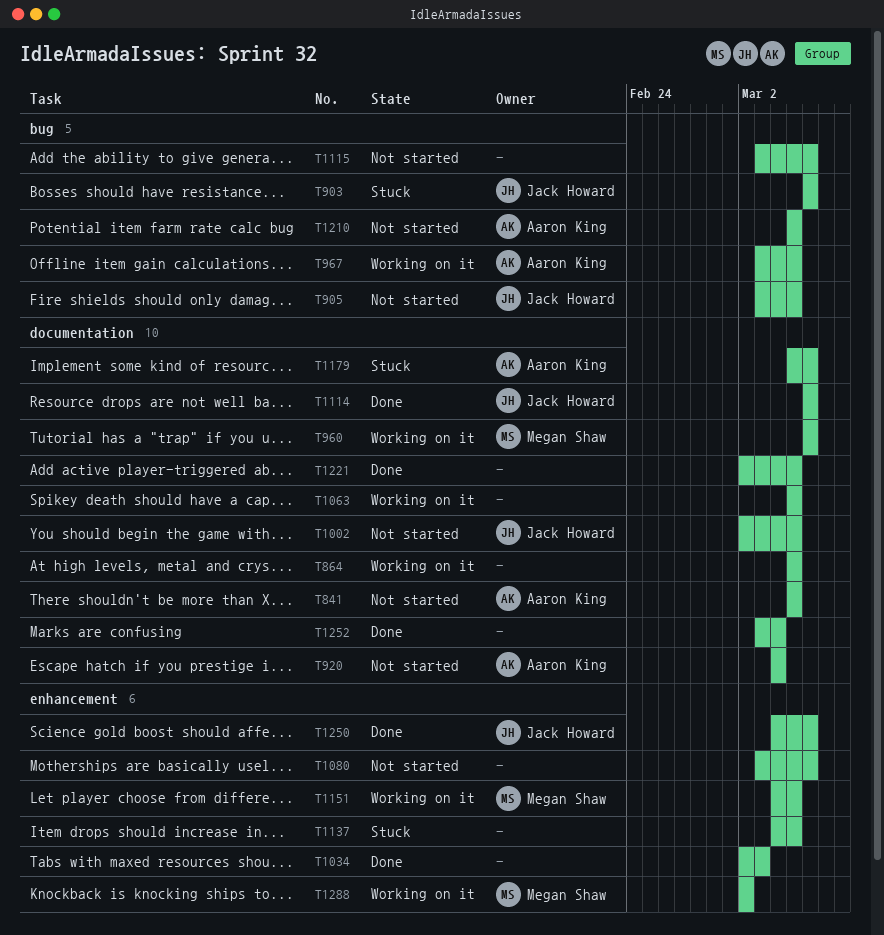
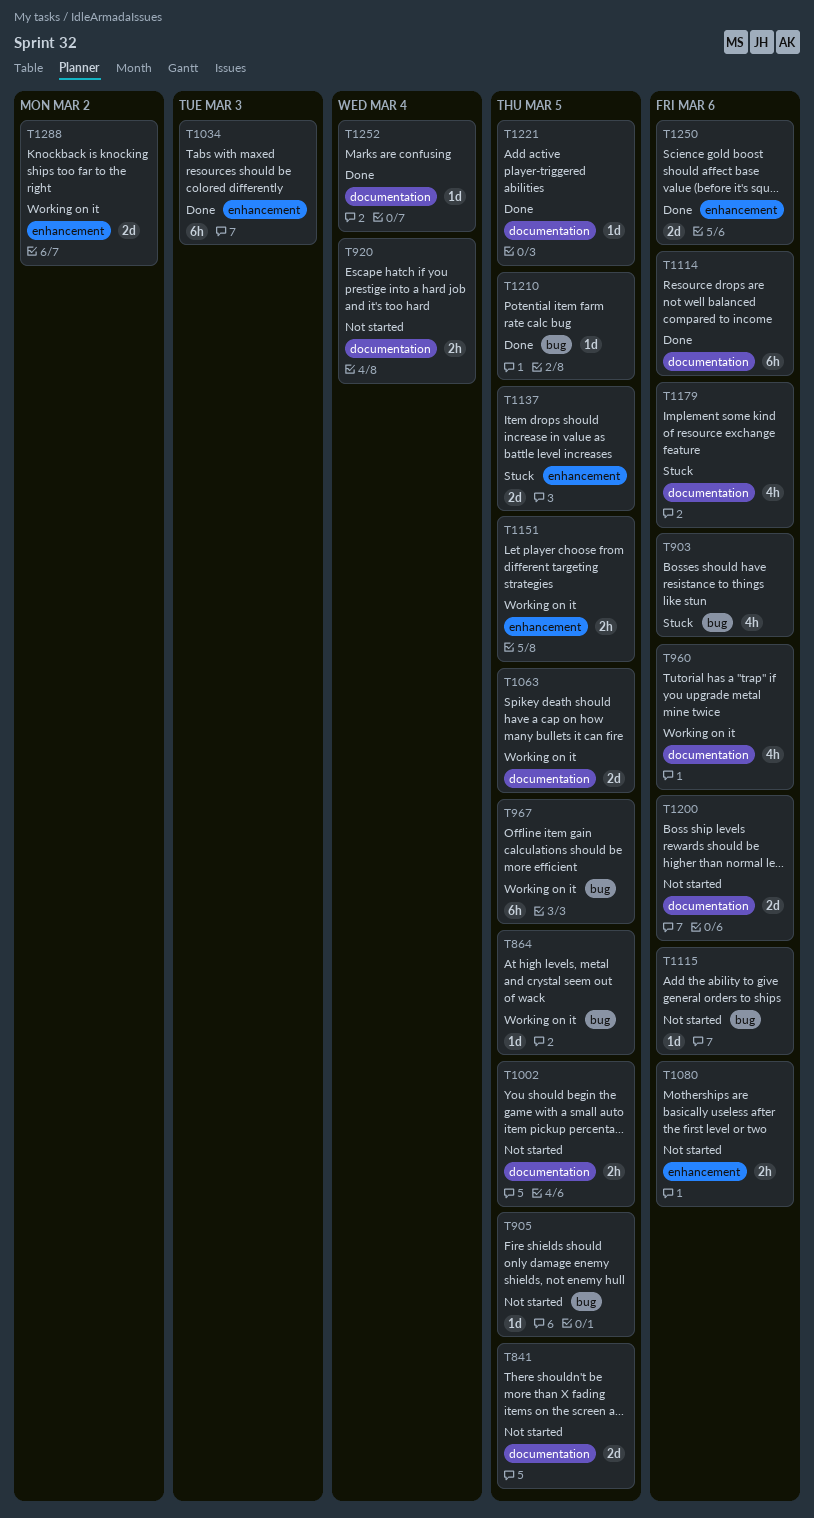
T864, label: documentation -> bug
T1200: none -> present
T1210, status: Not started -> Done

